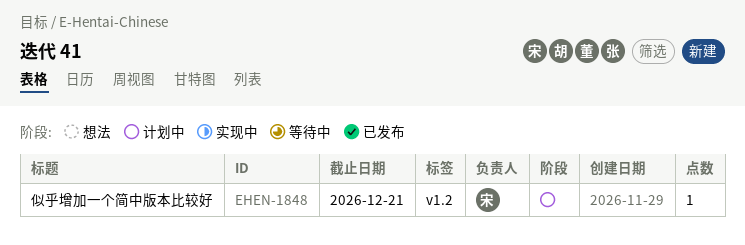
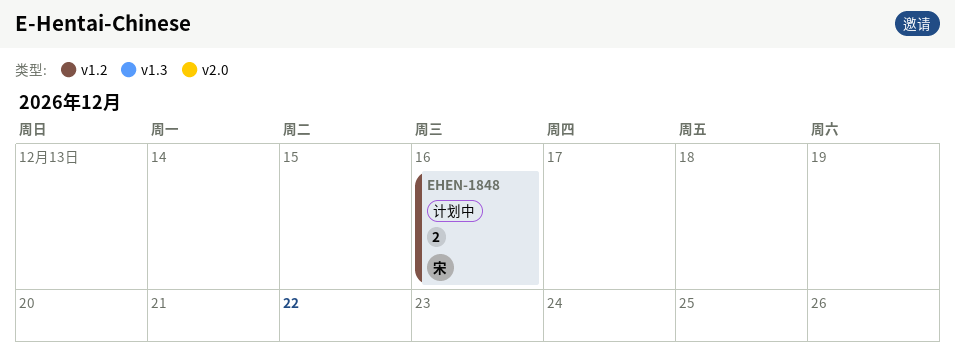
EHEN-1848, estimate: 1 -> 2
EHEN-1848, due: Dec 21 -> Dec 16

